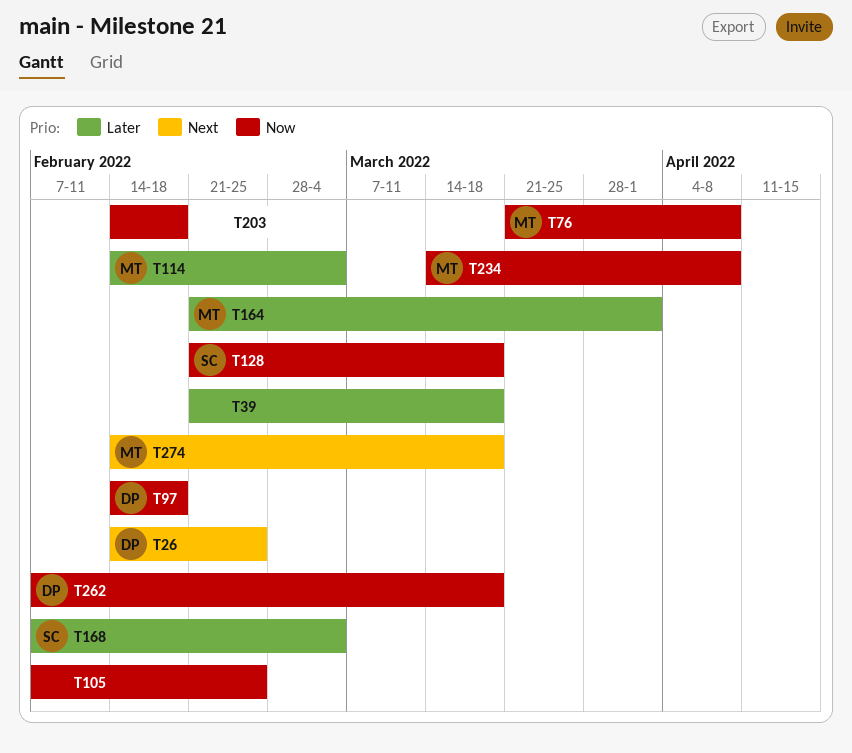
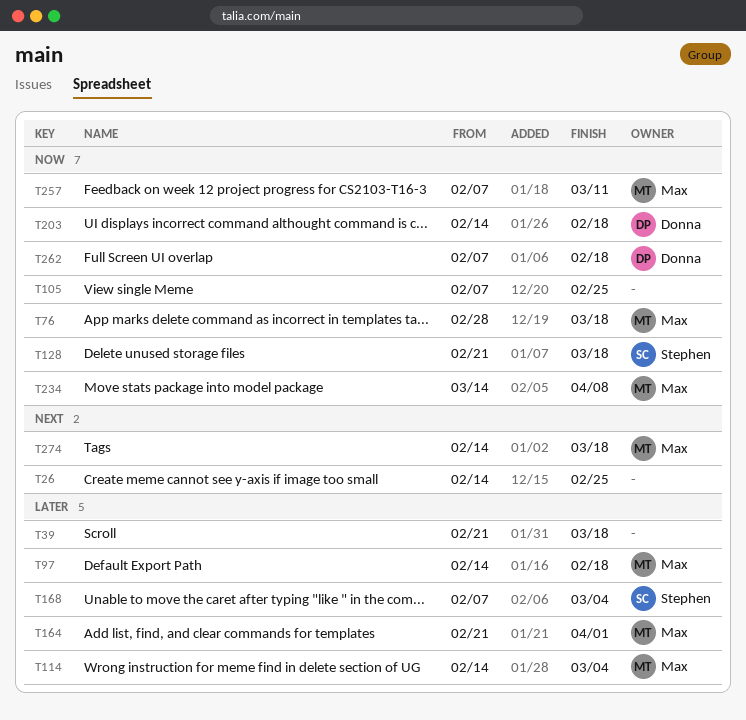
T26, owner: Donna -> none
T76, start: Mar 21 -> Feb 28
T76, due: Apr 8 -> Mar 18
T97, owner: Donna -> Max
T97, priority: Now -> Later
T203, owner: none -> Donna
T257: none -> present
T262, due: Mar 18 -> Feb 18

